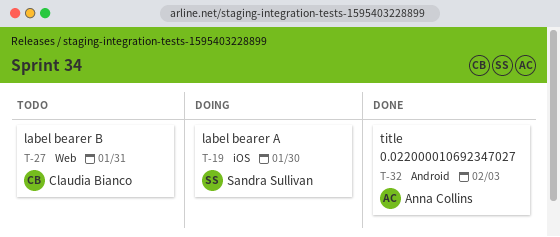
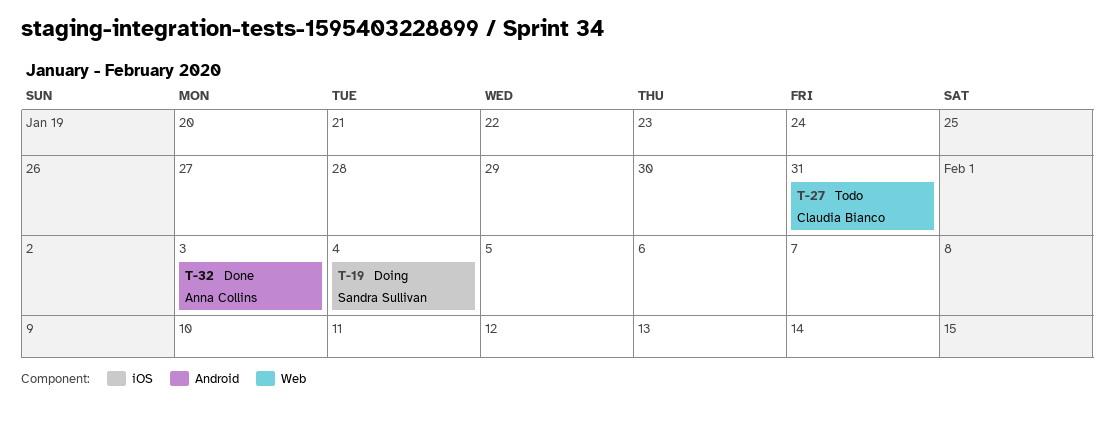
T-19, due: Jan 30 -> Feb 4

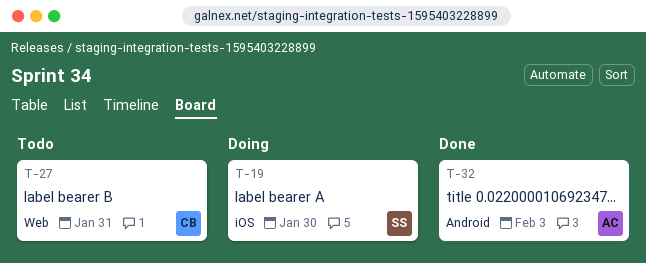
T-19, due: Feb 4 -> Jan 30

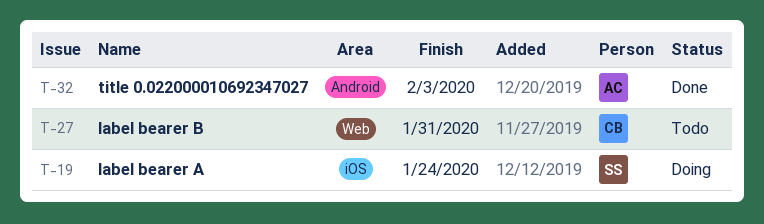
T-19, due: Jan 30 -> Jan 24

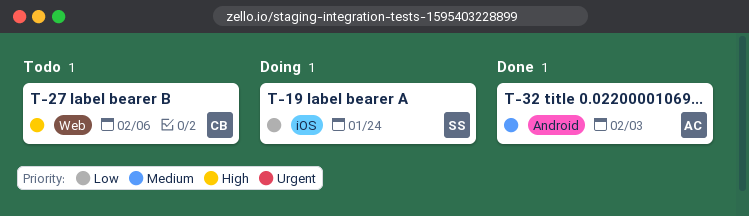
T-27, due: Jan 31 -> Feb 6

